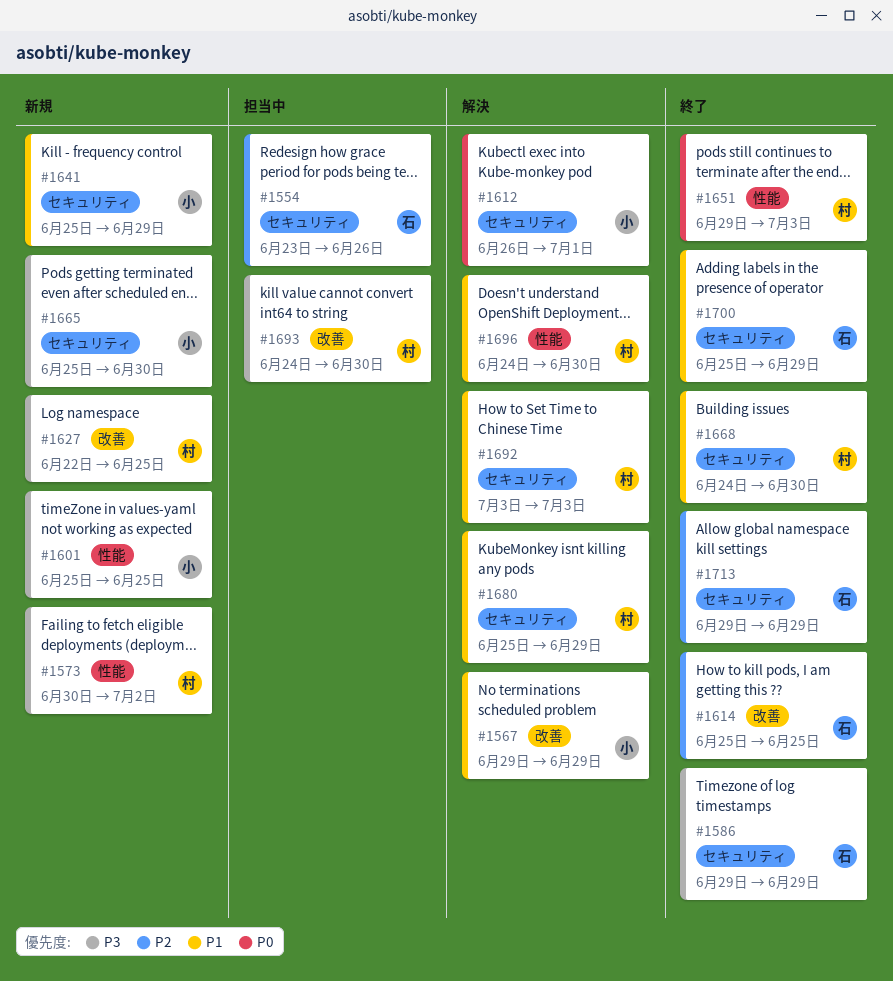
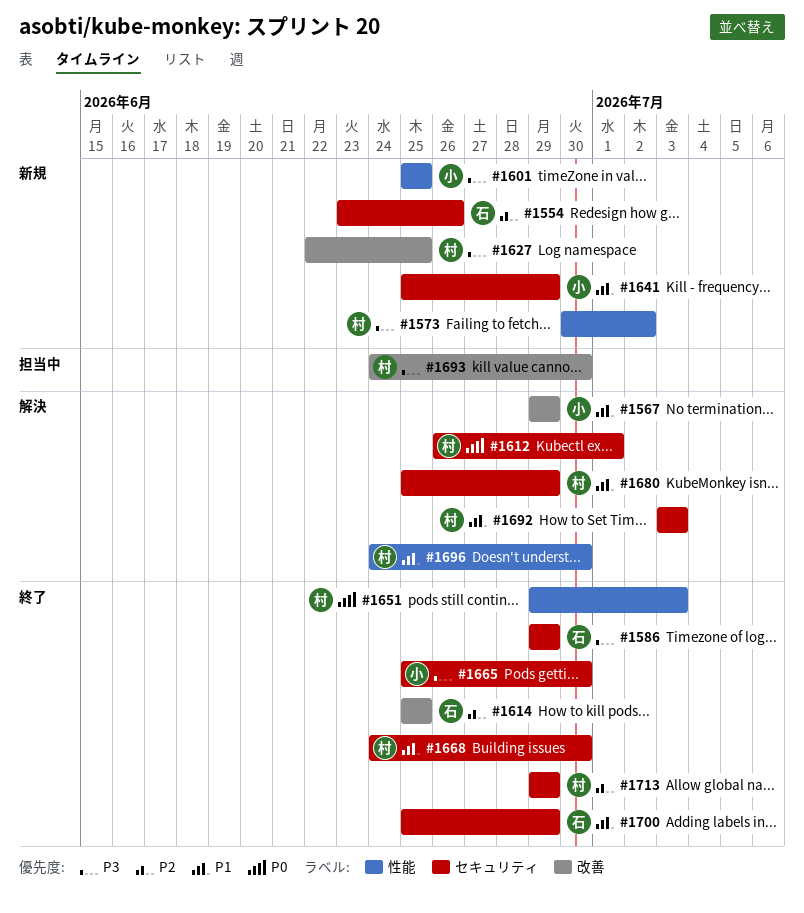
#1554, status: 担当中 -> 新規
#1612, owner: 小 -> 村
#1665, status: 新規 -> 終了
#1713, owner: 石 -> 村

